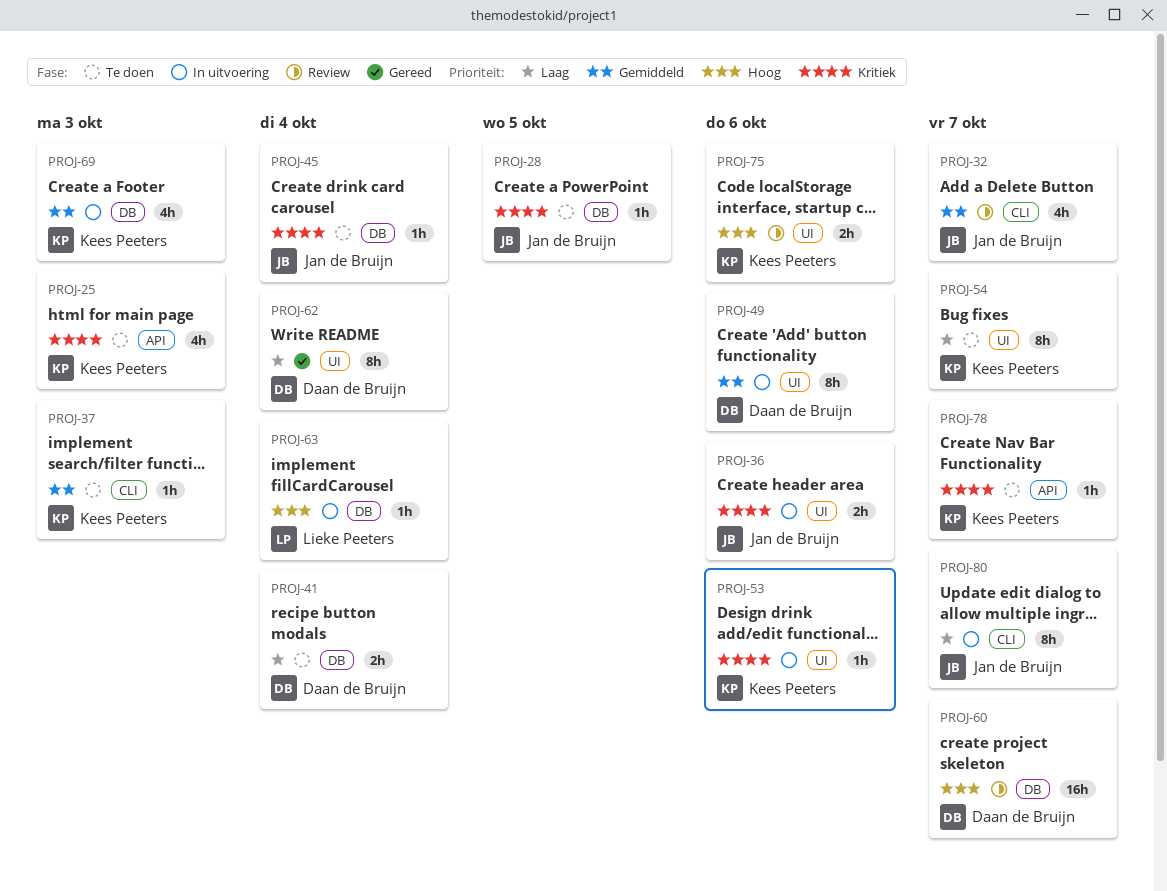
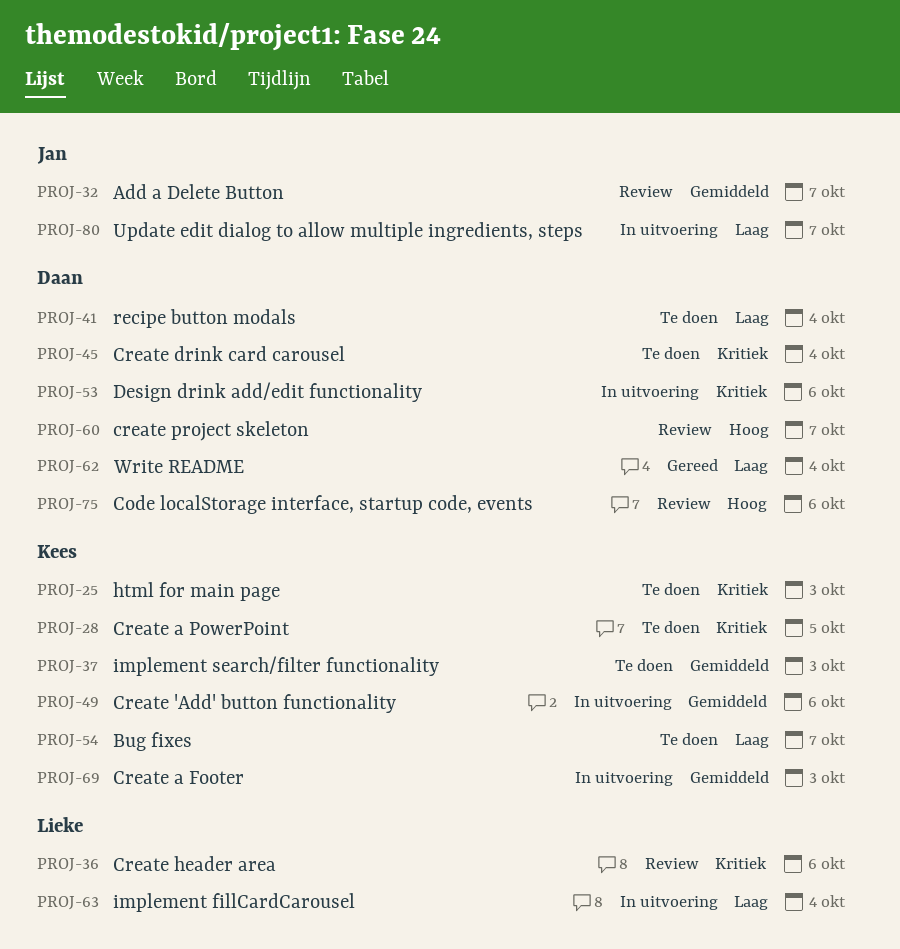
PROJ-28, owner: Jan de Bruijn -> Kees Peeters
PROJ-36, status: In uitvoering -> Review
PROJ-36, owner: Jan de Bruijn -> Lieke Peeters
PROJ-45, owner: Jan de Bruijn -> Daan de Bruijn
PROJ-49, owner: Daan de Bruijn -> Kees Peeters
PROJ-53, owner: Kees Peeters -> Daan de Bruijn
PROJ-63, priority: Hoog -> Laag
PROJ-75, owner: Kees Peeters -> Daan de Bruijn
PROJ-78: present -> none

